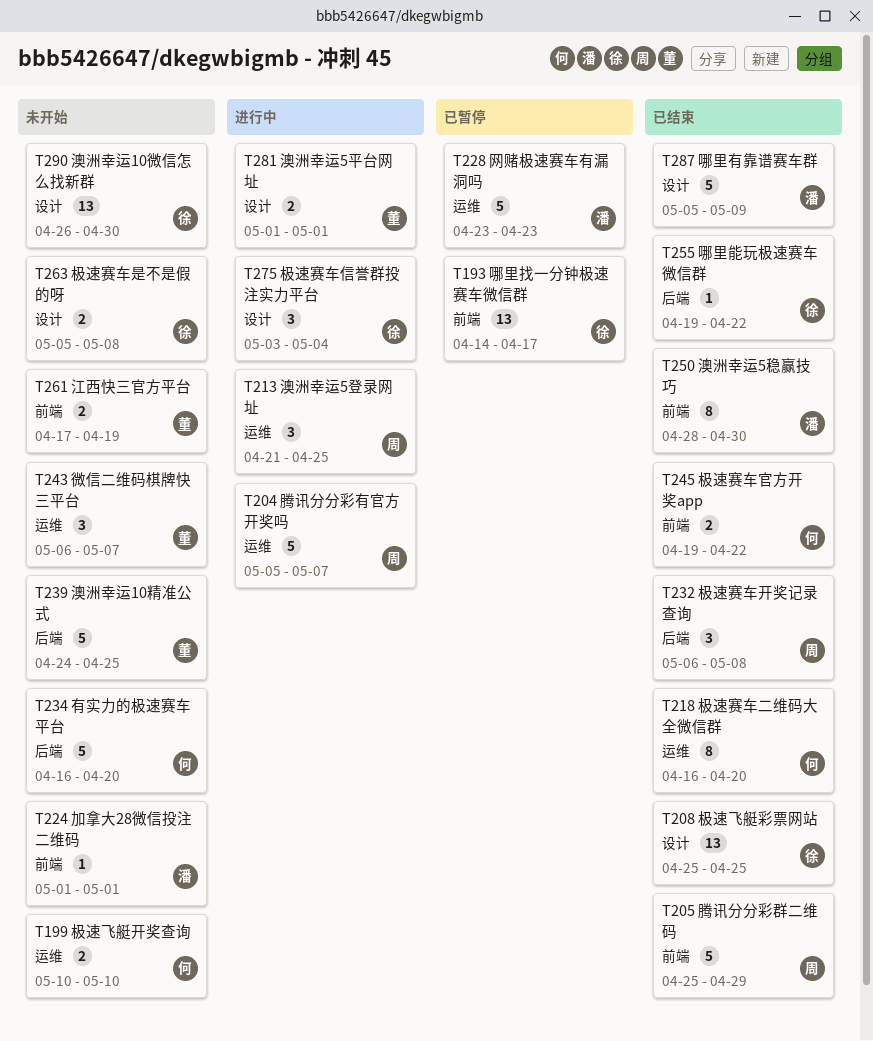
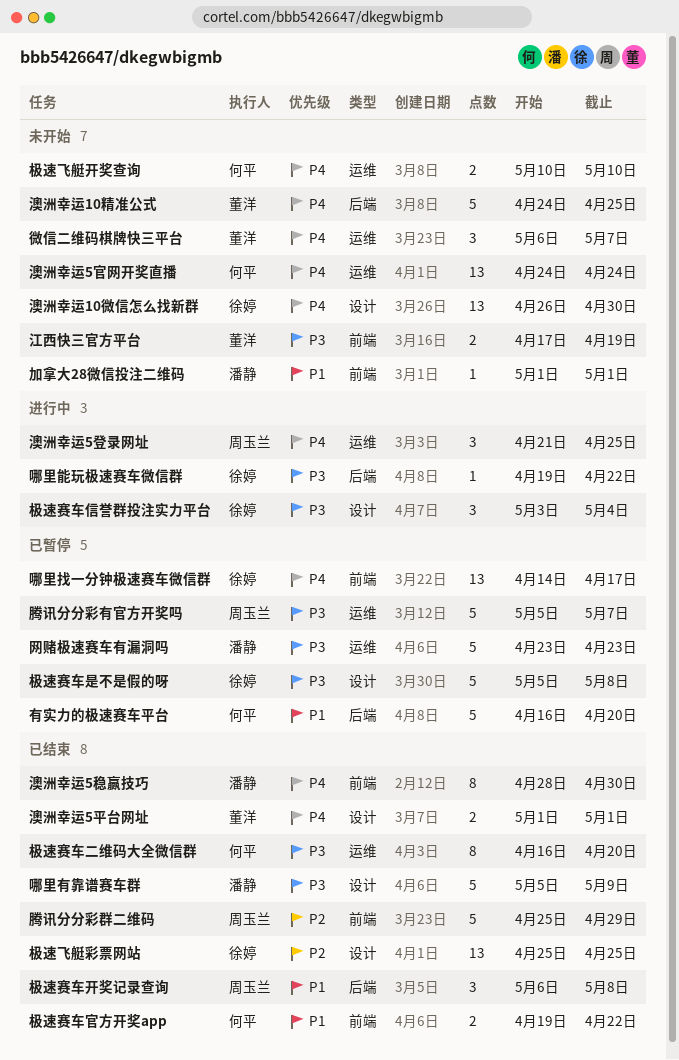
哪里能玩极速赛车微信群, status: 已结束 -> 进行中
有实力的极速赛车平台, status: 未开始 -> 已暂停
极速赛车是不是假的呀, status: 未开始 -> 已暂停
极速赛车是不是假的呀, estimate: 2 -> 5
澳洲幸运5官网开奖直播: none -> present
澳洲幸运5平台网址, status: 进行中 -> 已结束
腾讯分分彩有官方开奖吗, status: 进行中 -> 已暂停

